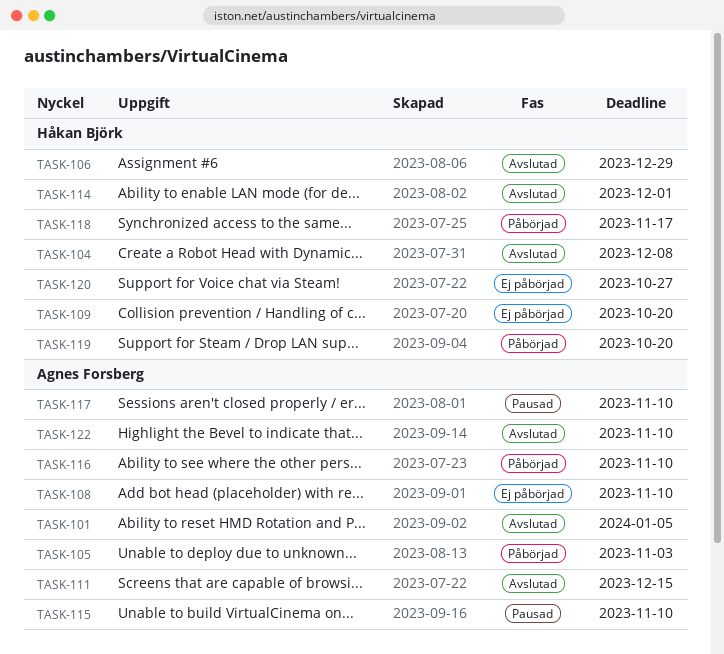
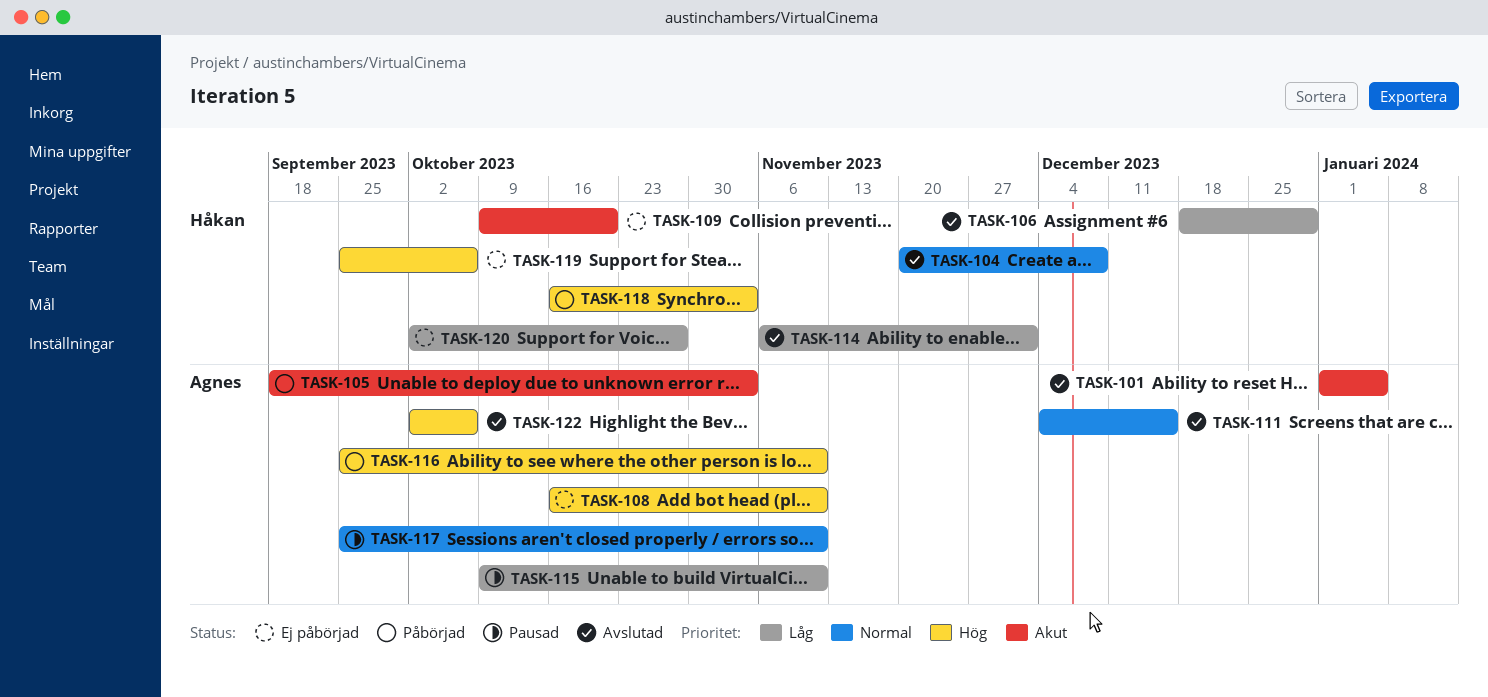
TASK-118, due: Nov 17 -> Nov 3
TASK-119, status: Påbörjad -> Ej påbörjad
TASK-119, due: Oct 20 -> Oct 6
TASK-122, due: Nov 10 -> Oct 6

